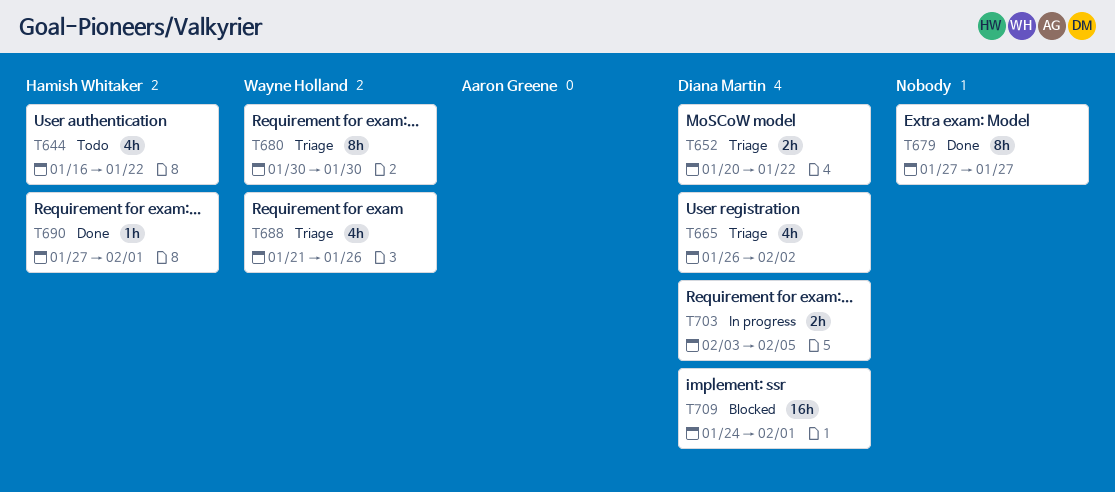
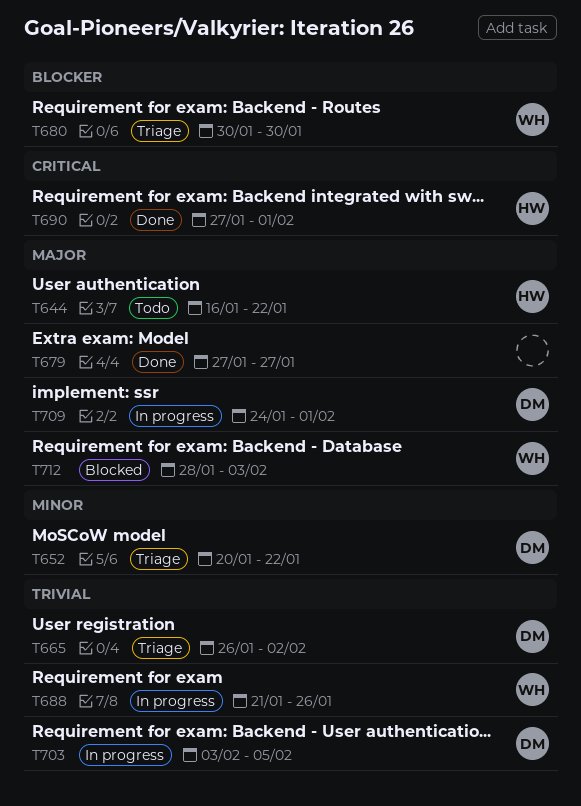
T688, status: Triage -> In progress
T709, status: Blocked -> In progress
T712: none -> present

